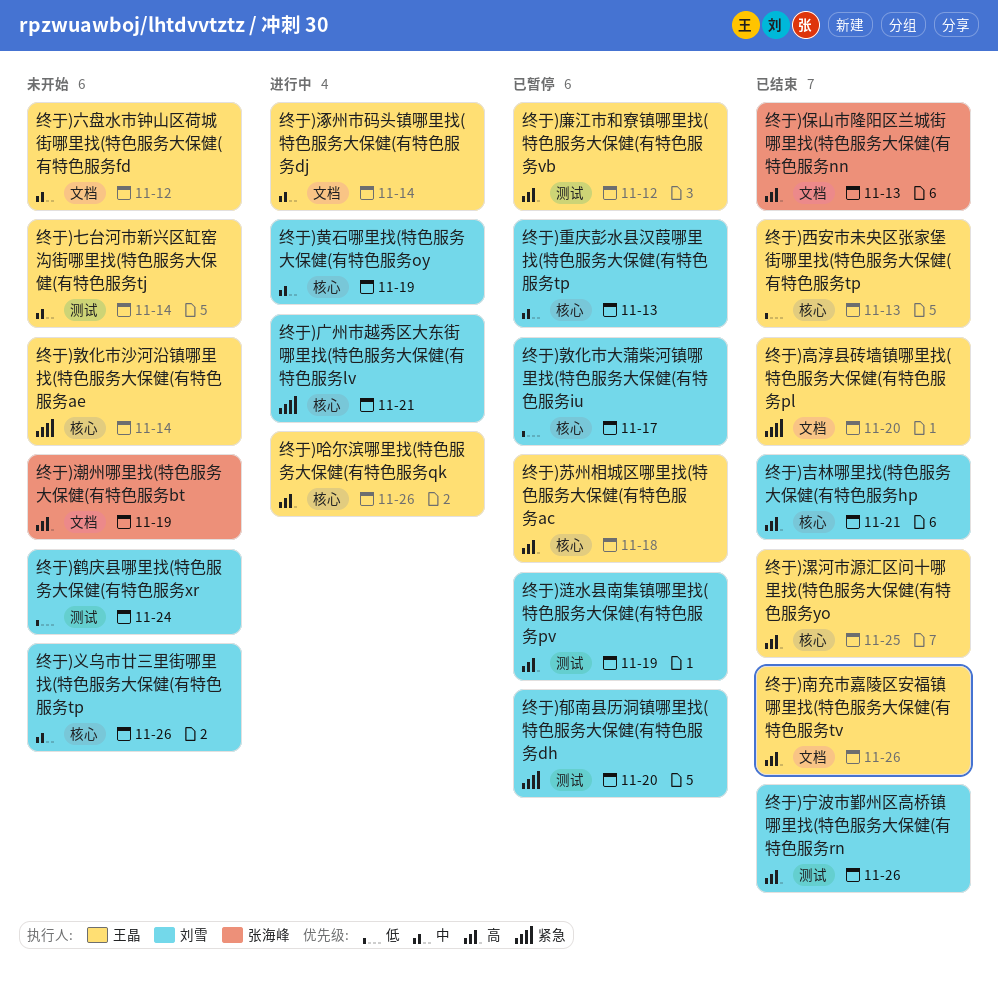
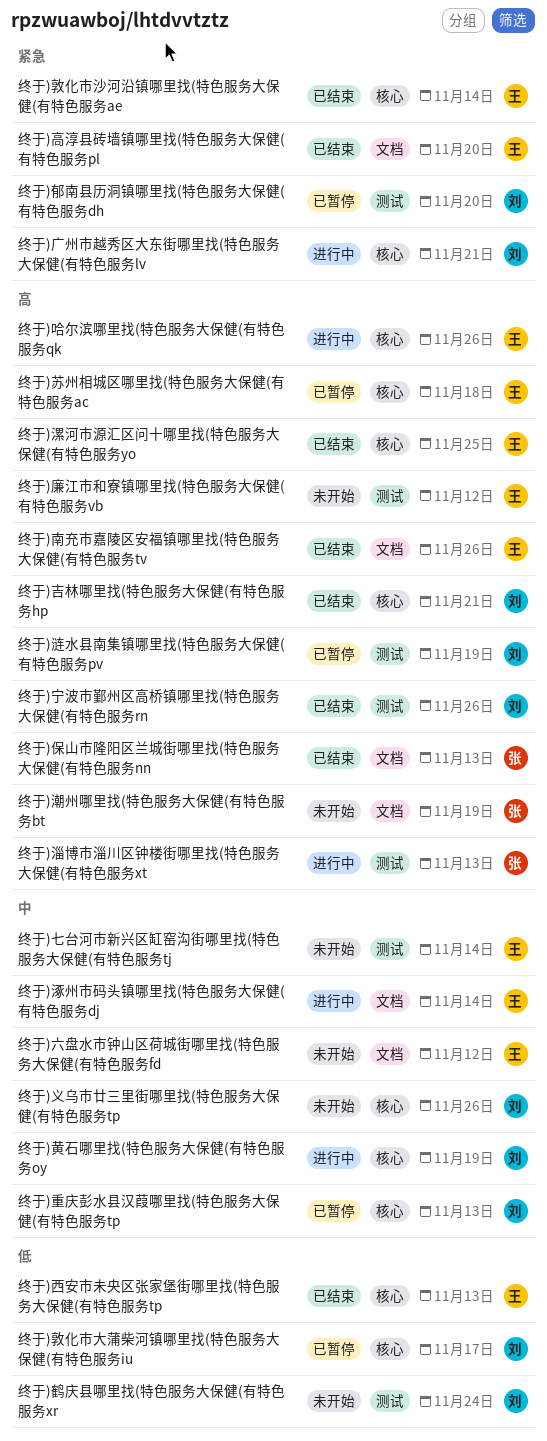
终于)廉江市和寮镇哪里找(特色服务大保健(有特色服务vb, status: 已暂停 -> 未开始
终于)敦化市沙河沿镇哪里找(特色服务大保健(有特色服务ae, status: 未开始 -> 已结束
终于)淄博市淄川区钟楼街哪里找(特色服务大保健(有特色服务xt: none -> present

